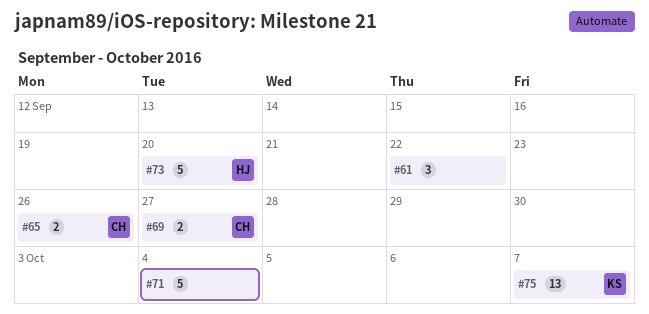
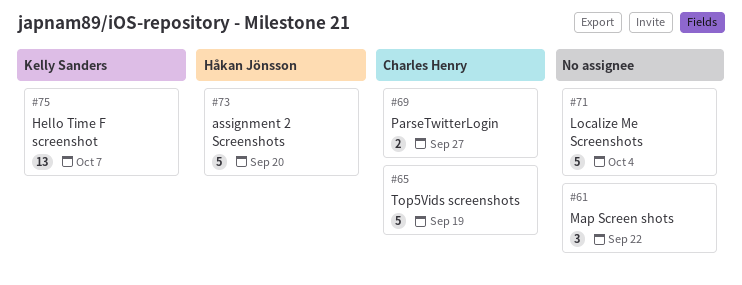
#65, estimate: 2 -> 5
#65, due: Sep 26 -> Sep 19

